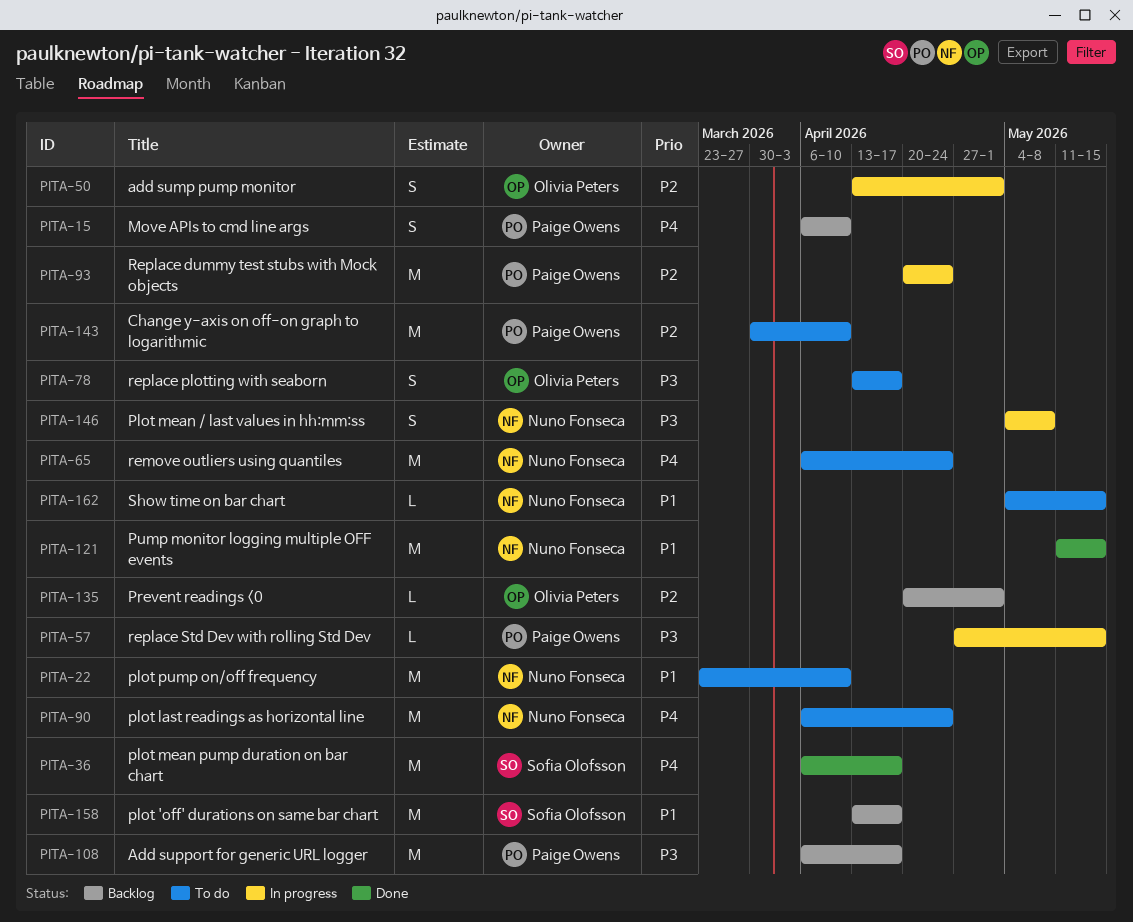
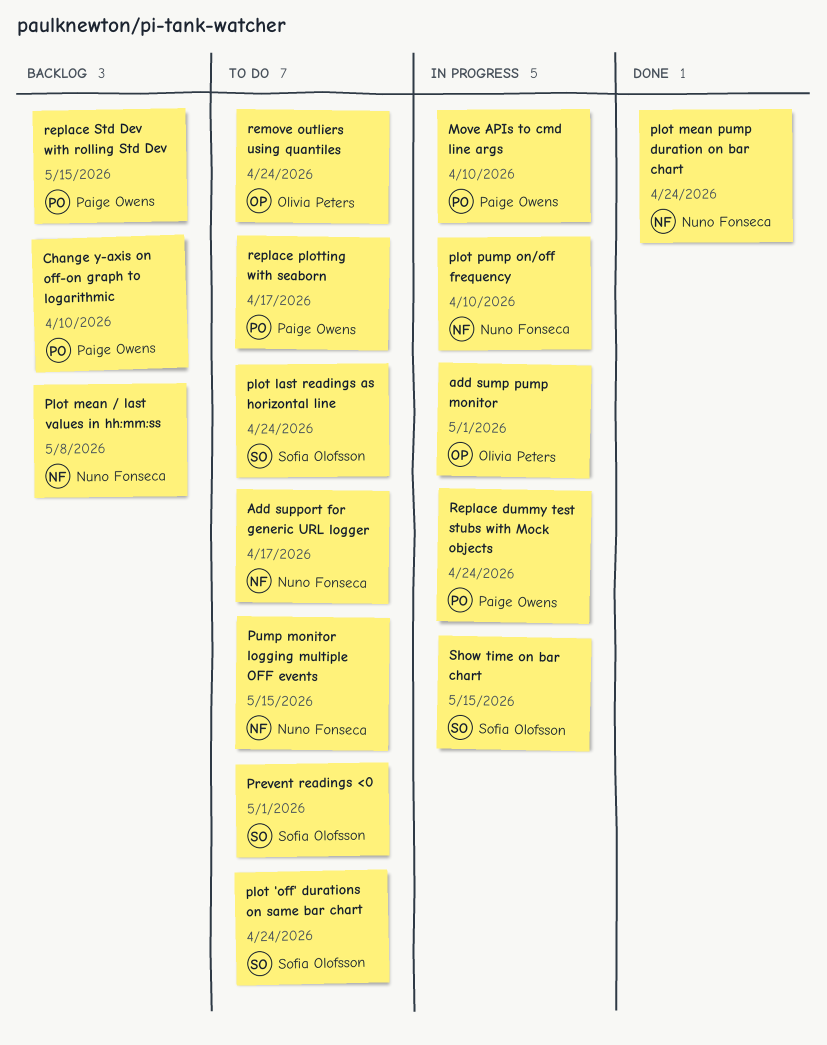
Add support for generic URL logger, status: Backlog -> To do
Add support for generic URL logger, owner: Paige Owens -> Nuno Fonseca
Change y-axis on off-on graph to logarithmic, status: To do -> Backlog
Move APIs to cmd line args, status: Backlog -> In progress
plot 'off' durations on same bar chart, status: Backlog -> To do
plot 'off' durations on same bar chart, due: Apr 17 -> Apr 24
plot last readings as horizontal line, owner: Nuno Fonseca -> Sofia Olofsson
Plot mean / last values in hh:mm:ss, status: In progress -> Backlog
plot mean pump duration on bar chart, owner: Sofia Olofsson -> Nuno Fonseca
plot mean pump duration on bar chart, due: Apr 17 -> Apr 24
plot pump on/off frequency, status: To do -> In progress
Prevent readings <0, status: Backlog -> To do
Prevent readings <0, owner: Olivia Peters -> Sofia Olofsson
Pump monitor logging multiple OFF events, status: Done -> To do
remove outliers using quantiles, owner: Nuno Fonseca -> Olivia Peters
replace plotting with seaborn, owner: Olivia Peters -> Paige Owens
replace Std Dev with rolling Std Dev, status: In progress -> Backlog
Show time on bar chart, status: To do -> In progress
Show time on bar chart, owner: Nuno Fonseca -> Sofia Olofsson

